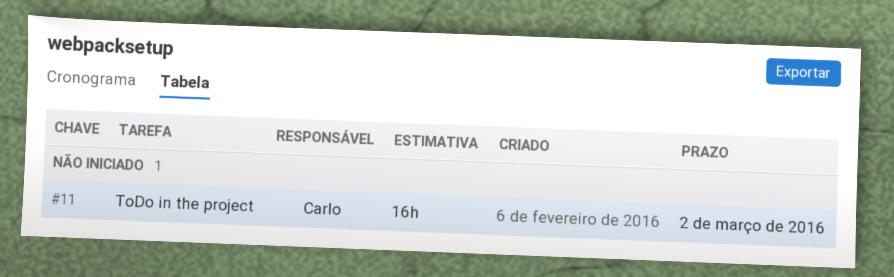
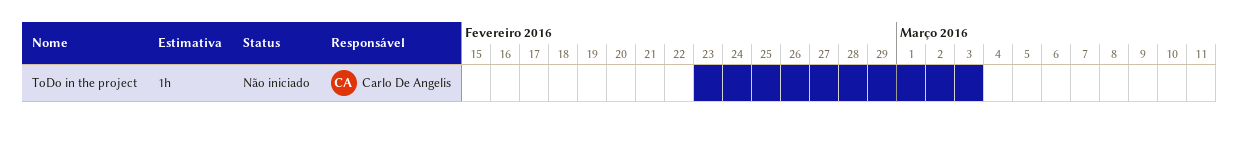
ToDo in the project, estimate: 16h -> 1h
ToDo in the project, due: Mar 2 -> Mar 3

